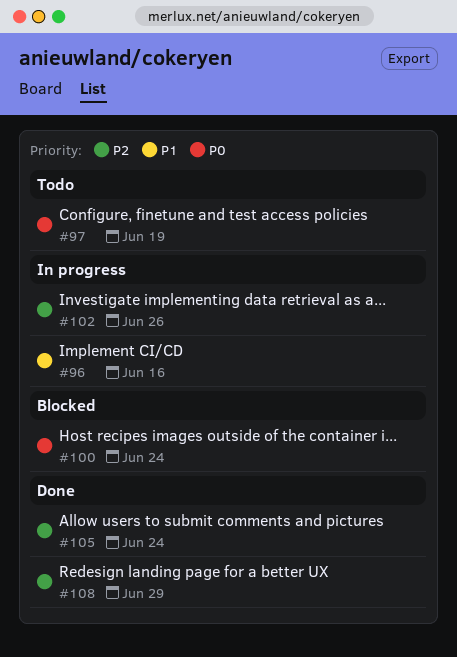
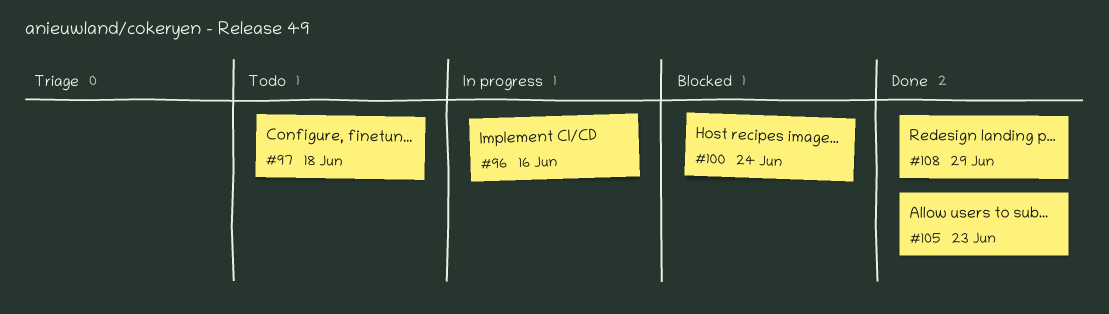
#97, due: Jun 19 -> Jun 18
#102: present -> none
#105, due: Jun 24 -> Jun 23

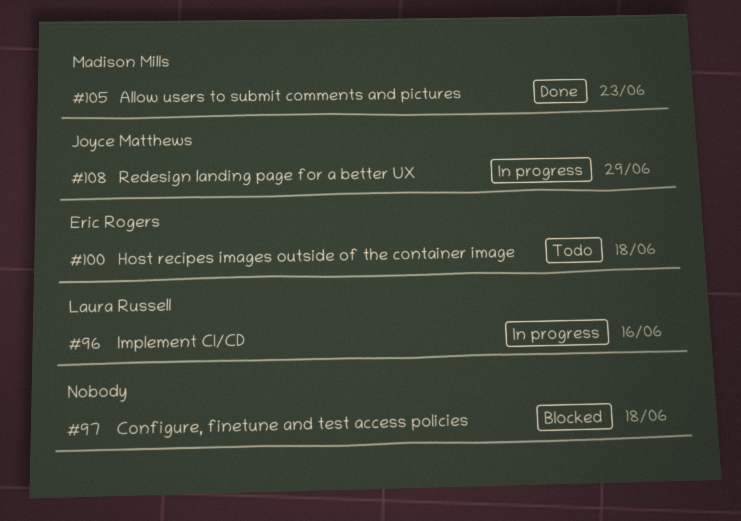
#97, status: Todo -> Blocked
#100, status: Blocked -> Todo
#100, due: Jun 24 -> Jun 18
#108, status: Done -> In progress

